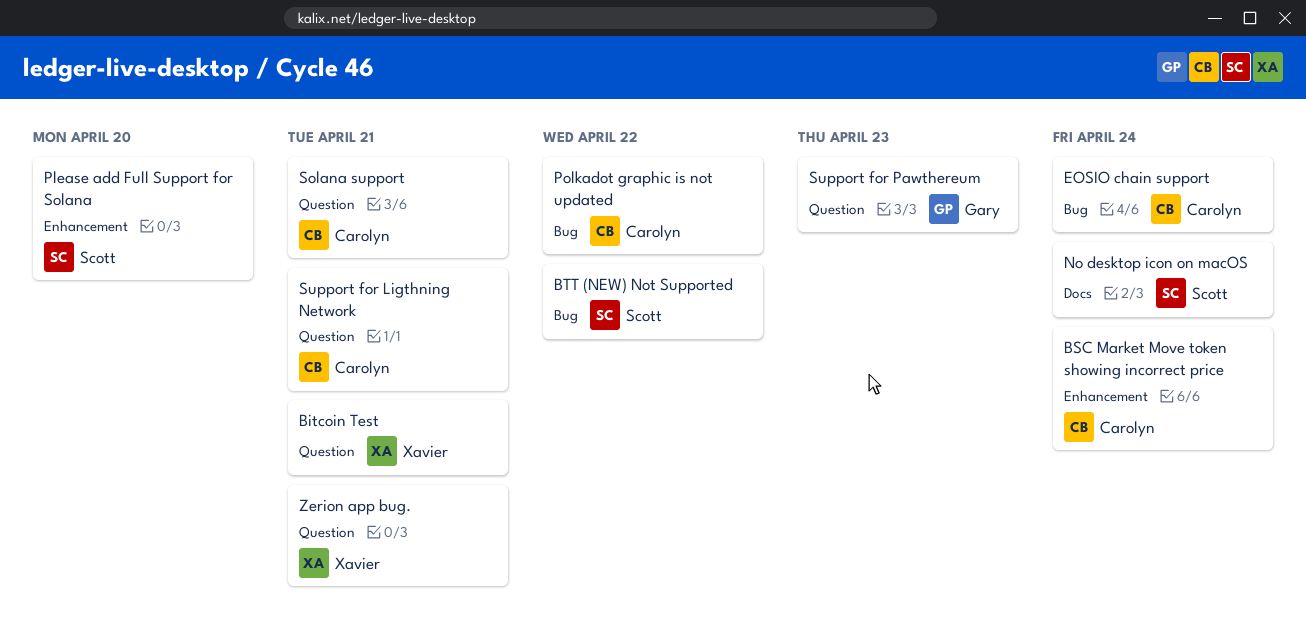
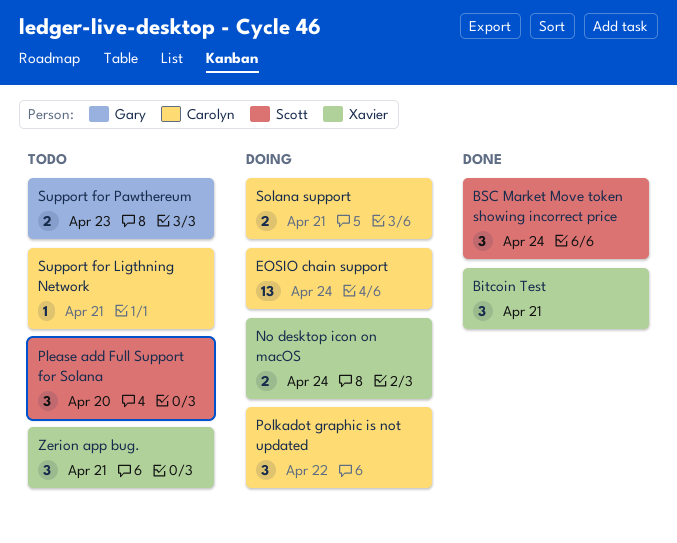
BSC Market Move token showing incorrect price, owner: Carolyn -> Scott
BTT (NEW) Not Supported: present -> none
No desktop icon on macOS, owner: Scott -> Xavier

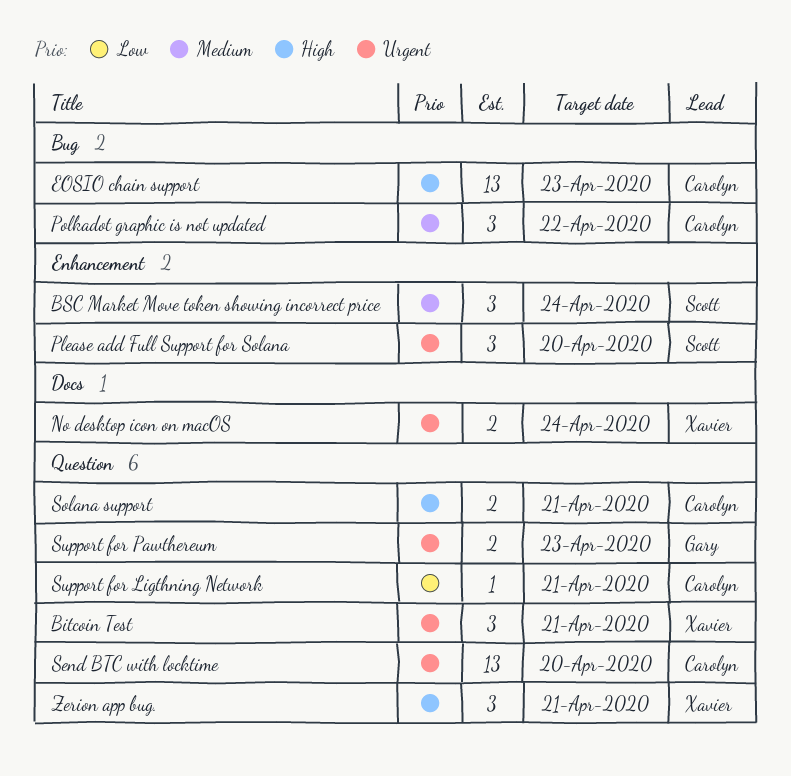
EOSIO chain support, due: Apr 24 -> Apr 23
Send BTC with locktime: none -> present

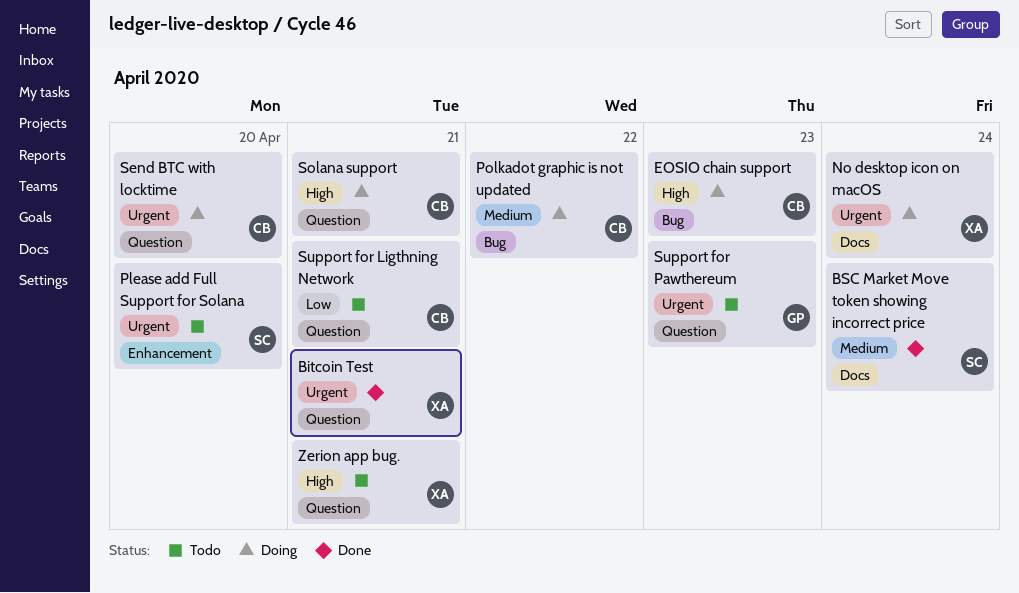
BSC Market Move token showing incorrect price, label: Enhancement -> Docs

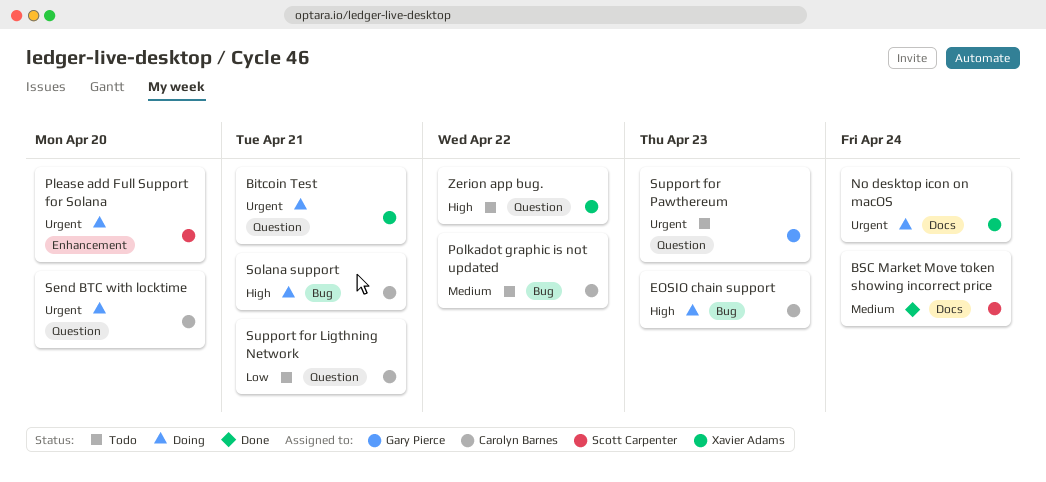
Bitcoin Test, status: Done -> Doing
Please add Full Support for Solana, status: Todo -> Doing
Polkadot graphic is not updated, status: Doing -> Todo
Solana support, label: Question -> Bug
Zerion app bug., due: Apr 21 -> Apr 22

